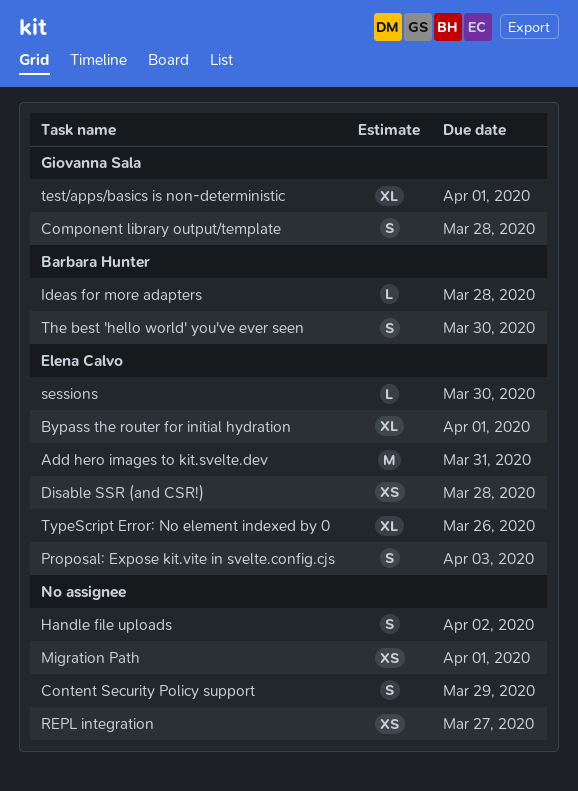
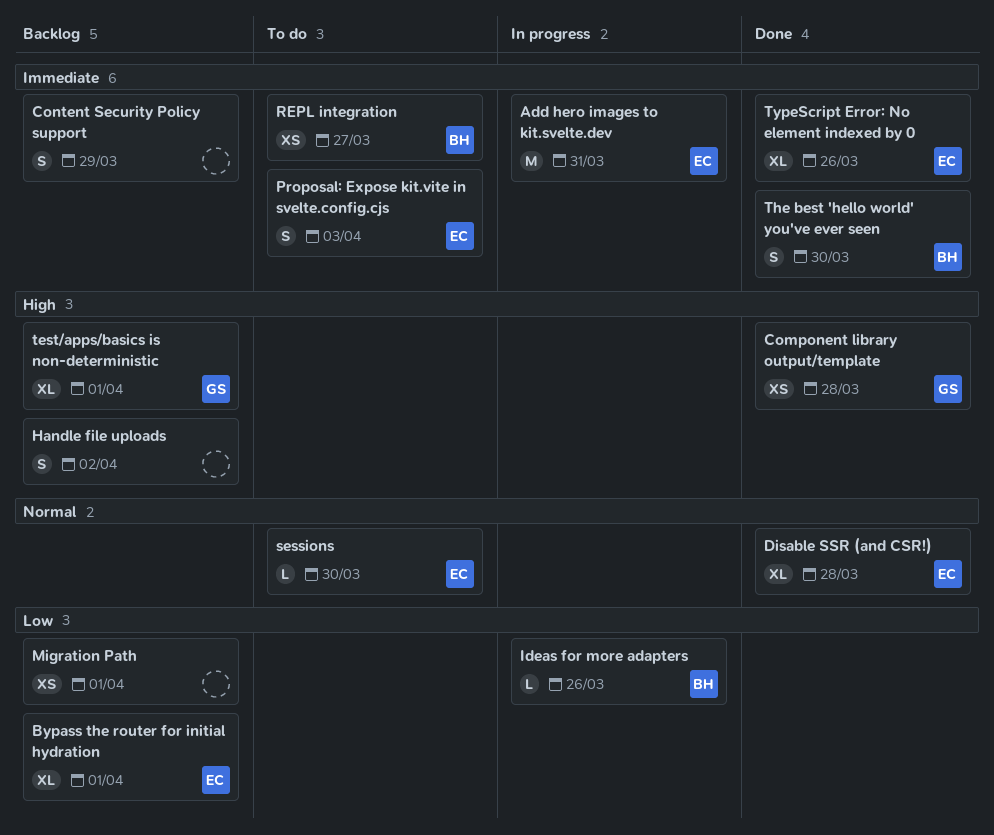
Component library output/template, estimate: S -> XS
Disable SSR (and CSR!), estimate: XS -> XL
Ideas for more adapters, due: Mar 28 -> Mar 26
REPL integration, owner: none -> Barbara Hunter

